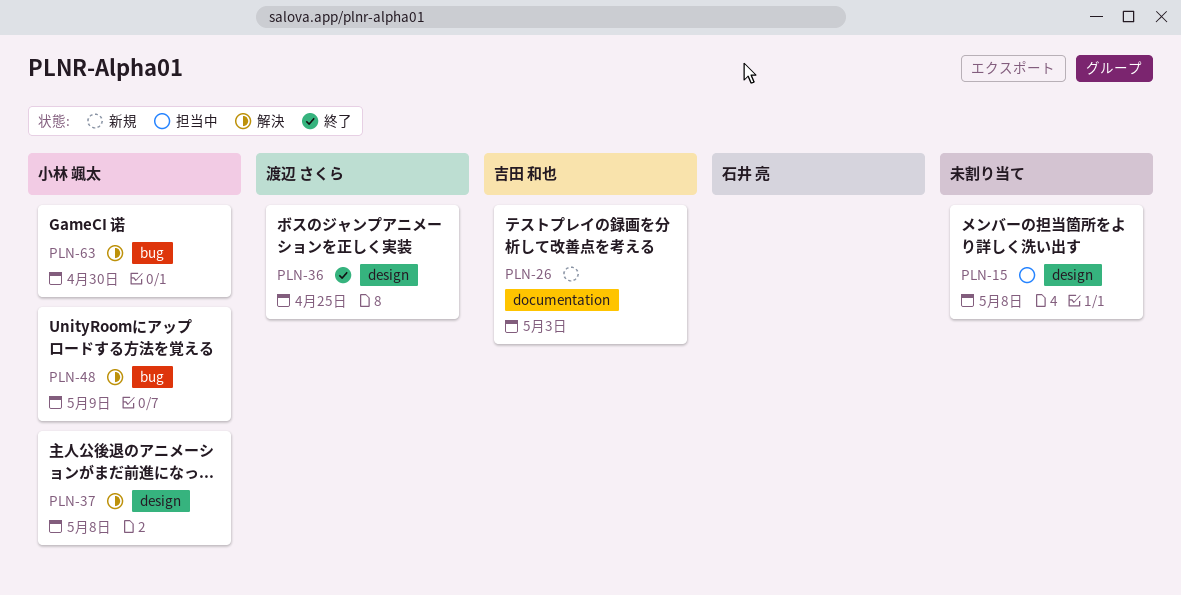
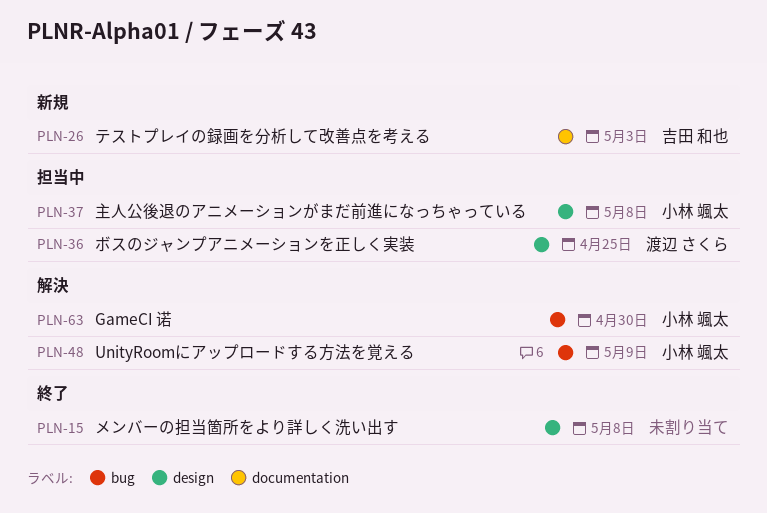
PLN-15, status: 担当中 -> 終了
PLN-36, status: 終了 -> 担当中
PLN-37, status: 解決 -> 担当中

